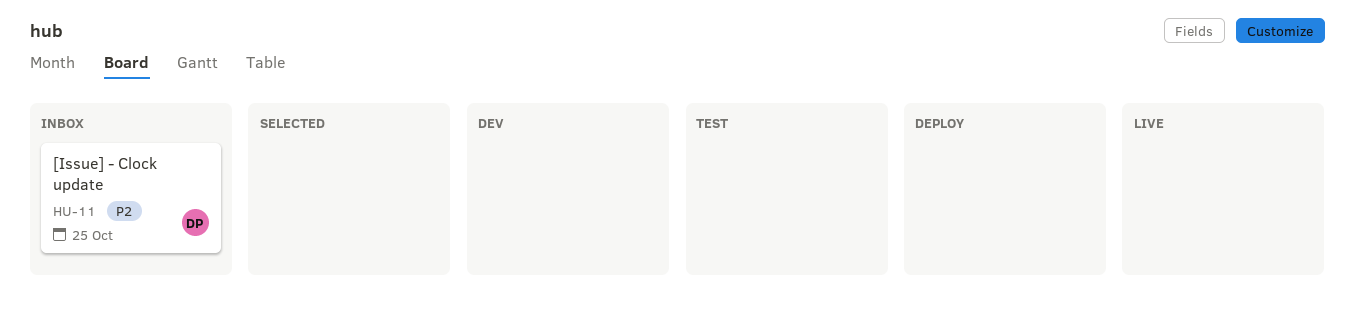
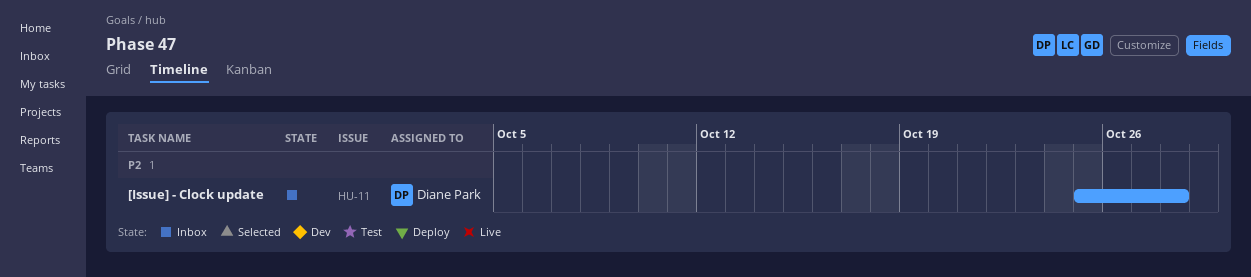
HU-11, due: Oct 25 -> Oct 28

